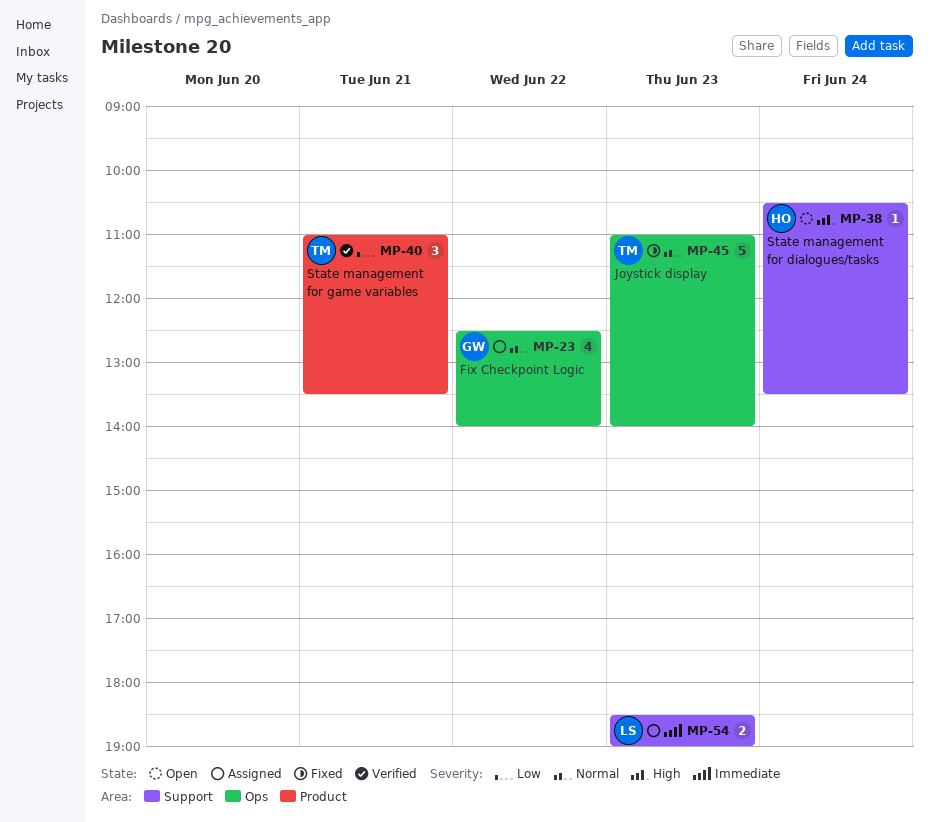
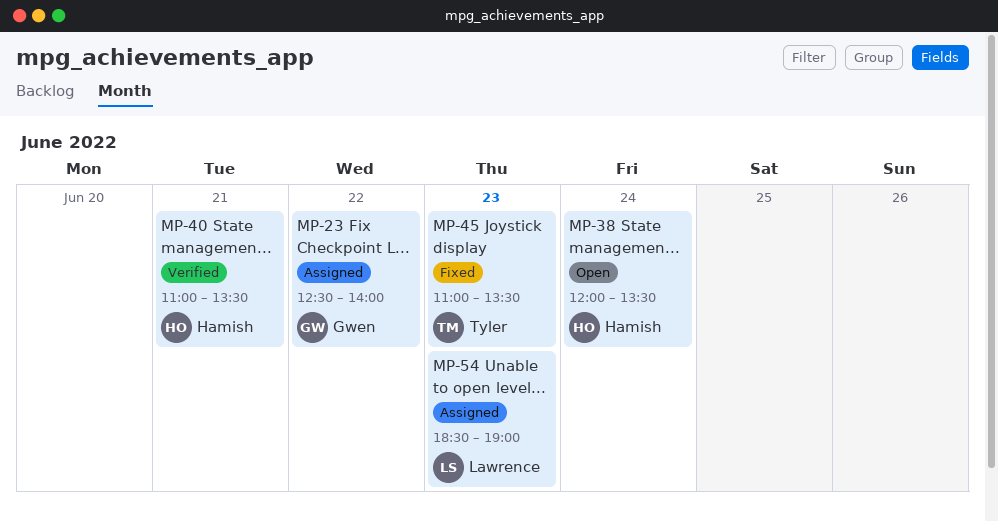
MP-38, begins: 10:30 -> 12:00
MP-40, owner: Tyler -> Hamish
MP-45, ends: 14:00 -> 13:30

